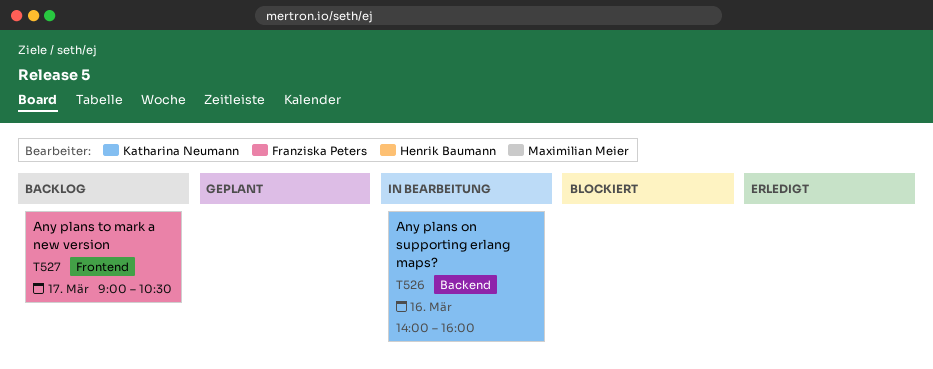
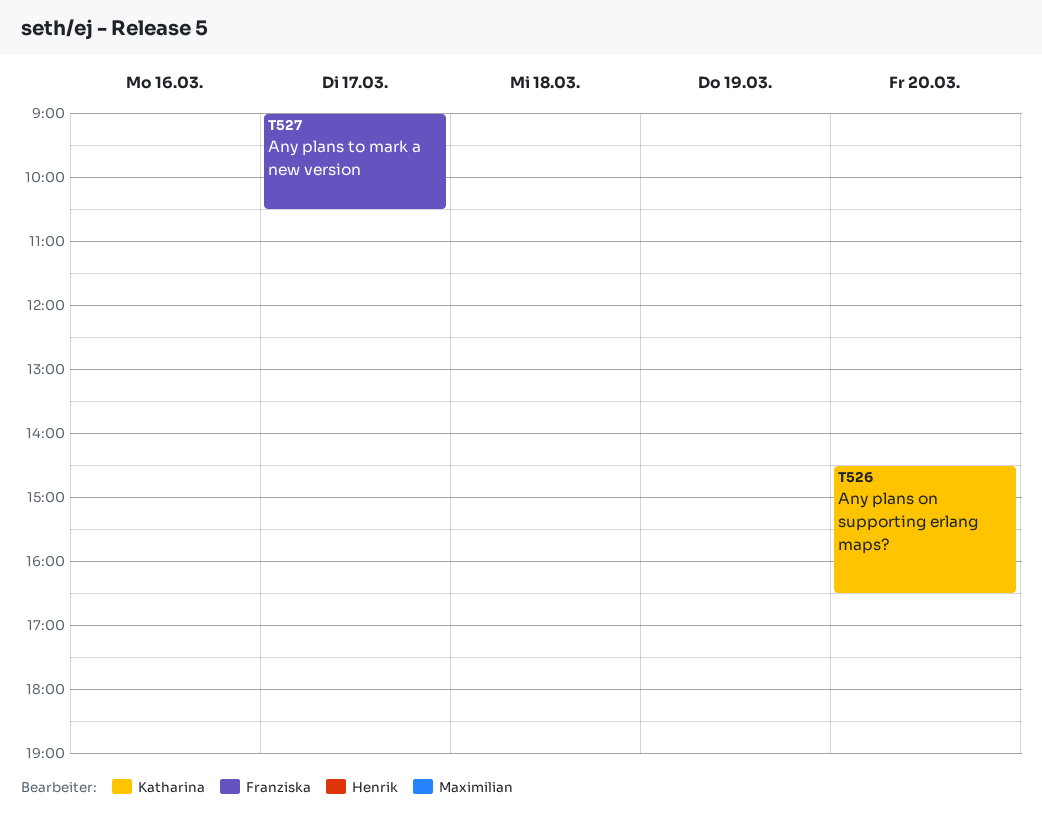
T526, day: Mar 16 -> Mar 20
T526, begins: 14:00 -> 14:30
T526, ends: 16:00 -> 16:30

